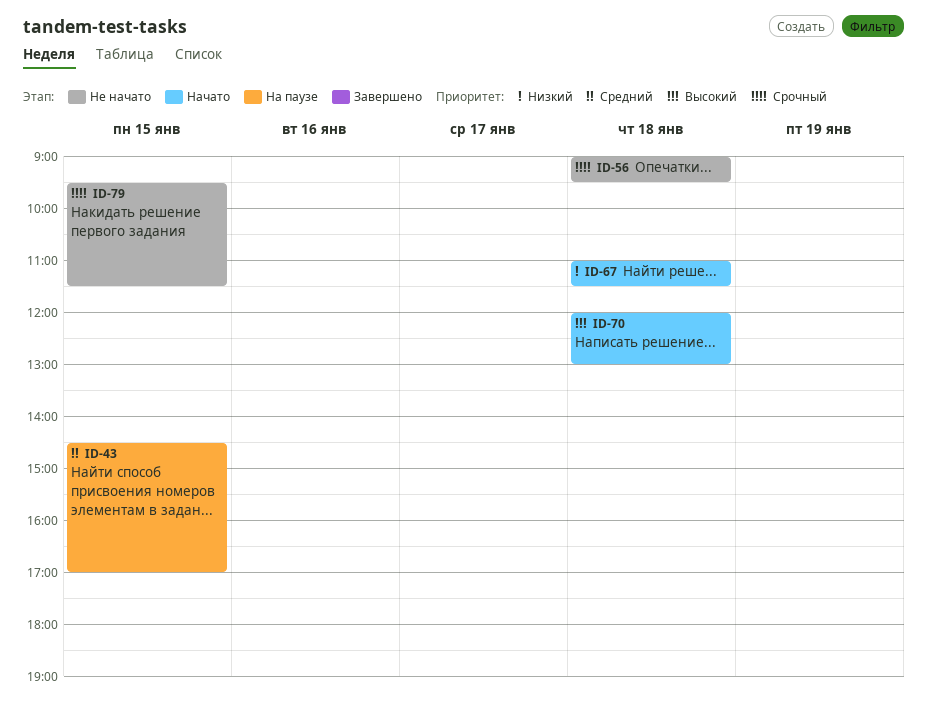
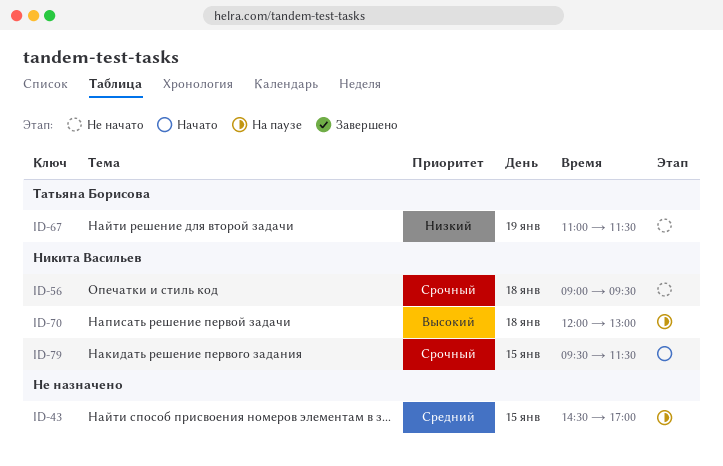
ID-67, status: Начато -> Не начато
ID-67, day: Jan 18 -> Jan 19
ID-70, status: Начато -> На паузе
ID-79, status: Не начато -> Начато

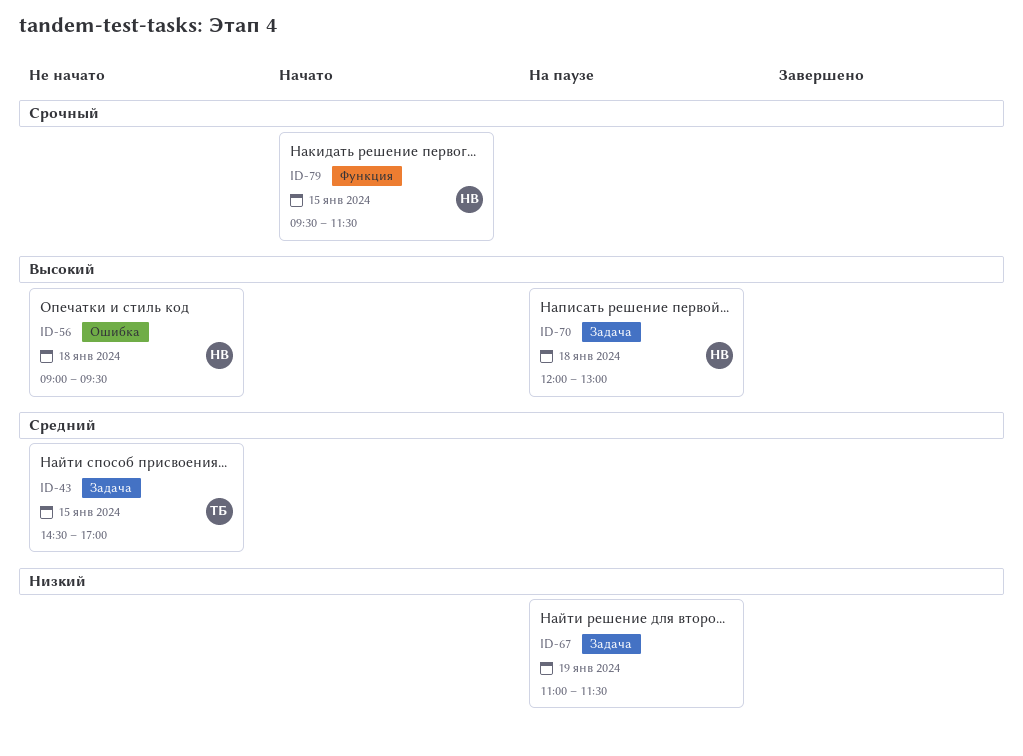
ID-43, status: На паузе -> Не начато
ID-43, owner: none -> Татьяна Борисова
ID-56, priority: Срочный -> Высокий
ID-67, status: Не начато -> На паузе
ID-67, owner: Татьяна Борисова -> none

